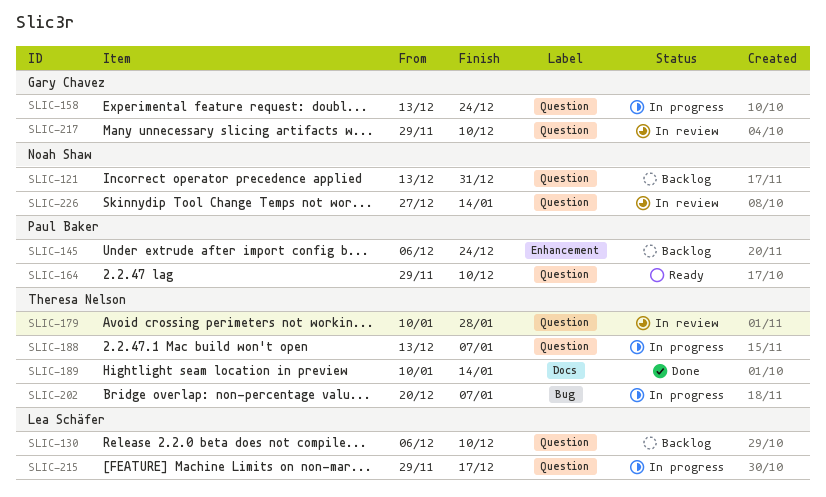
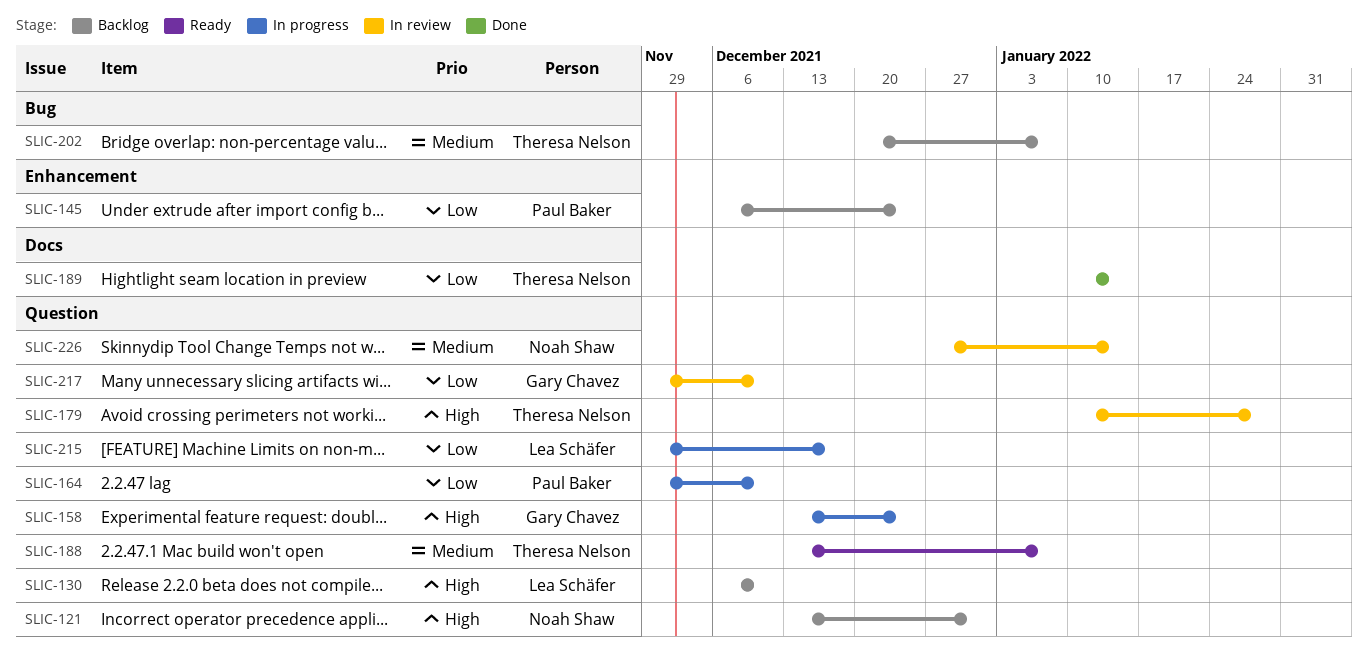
SLIC-164, status: Ready -> In progress
SLIC-188, status: In progress -> Ready
SLIC-202, status: In progress -> Backlog

